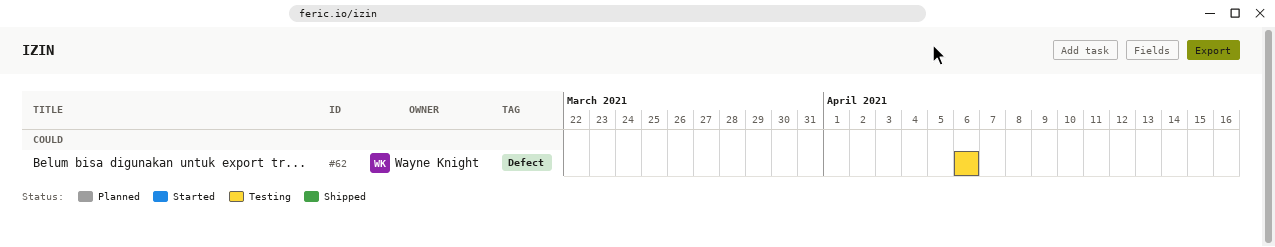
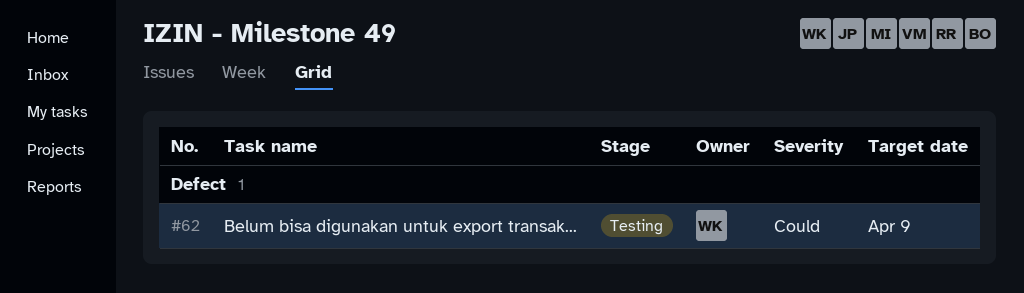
#62, due: Apr 6 -> Apr 9

